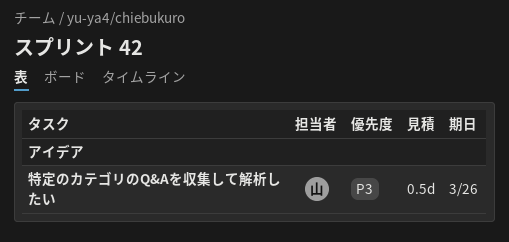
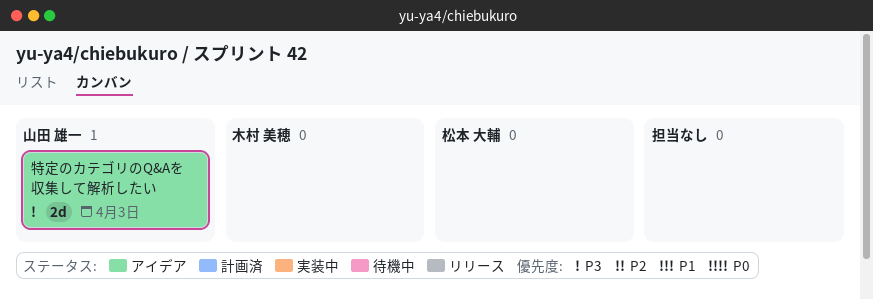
特定のカテゴリのQ&Aを収集して解析したい, estimate: 0.5d -> 2d
特定のカテゴリのQ&Aを収集して解析したい, due: Mar 26 -> Apr 3

